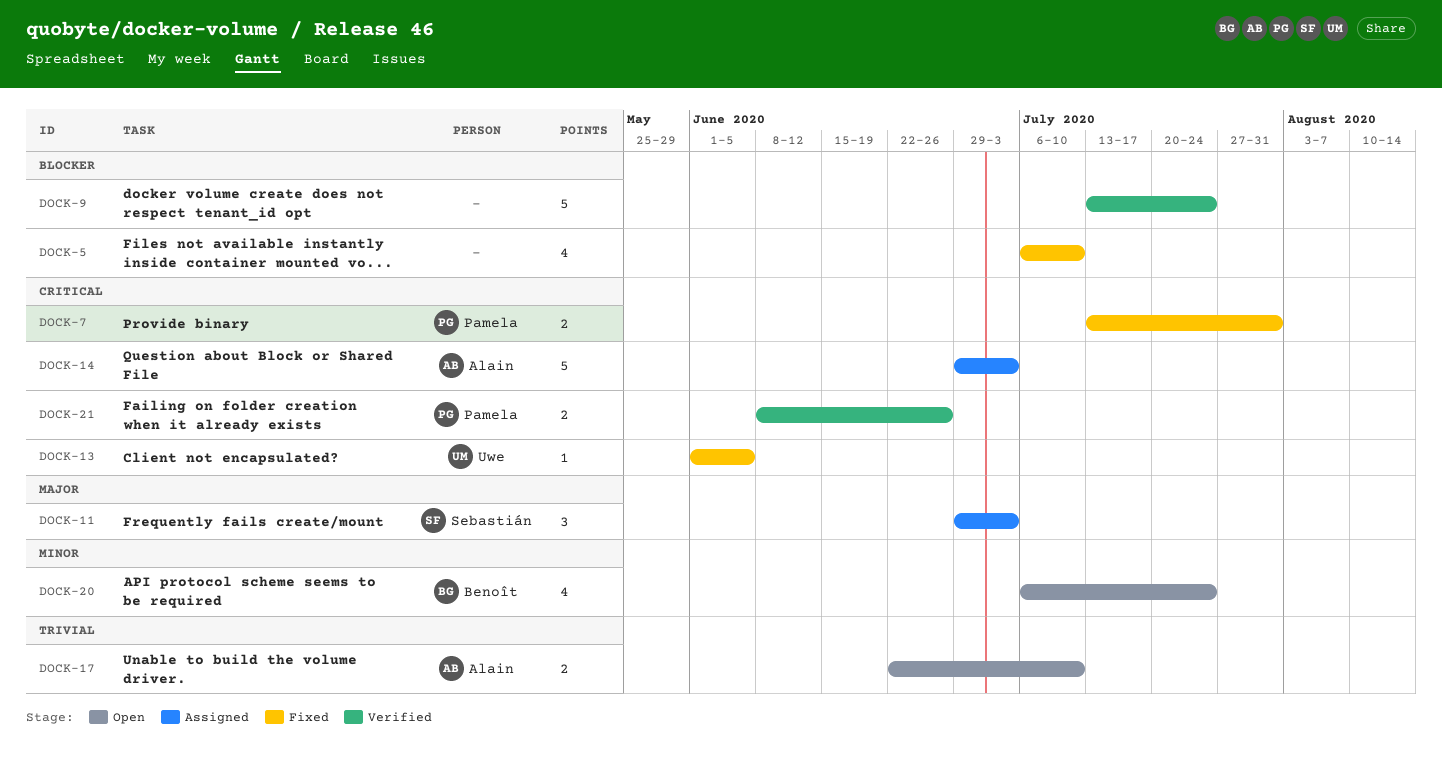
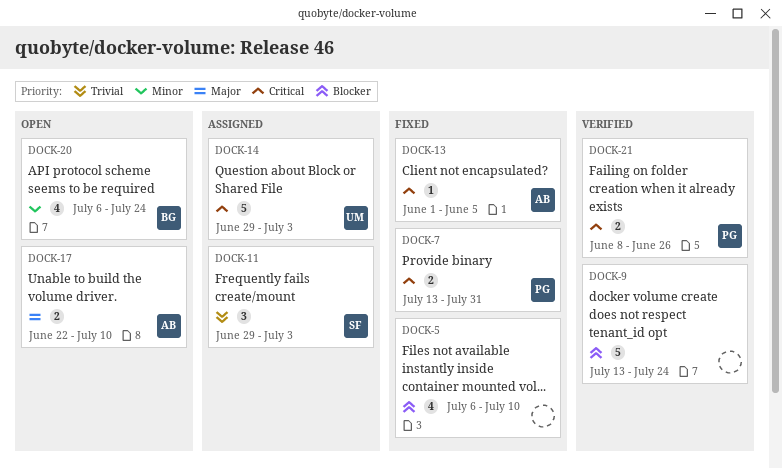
DOCK-11, priority: Major -> Trivial
DOCK-13, owner: Uwe -> Alain
DOCK-14, owner: Alain -> Uwe
DOCK-17, priority: Trivial -> Major

